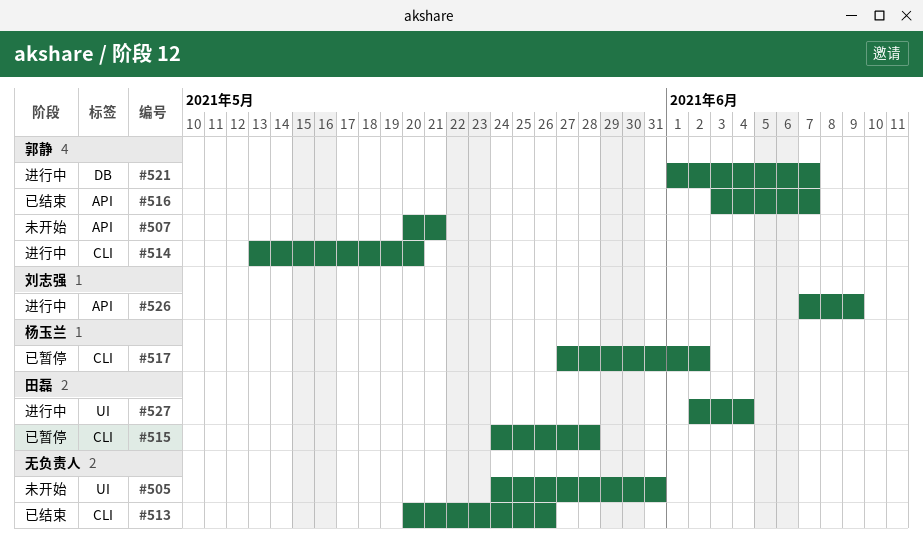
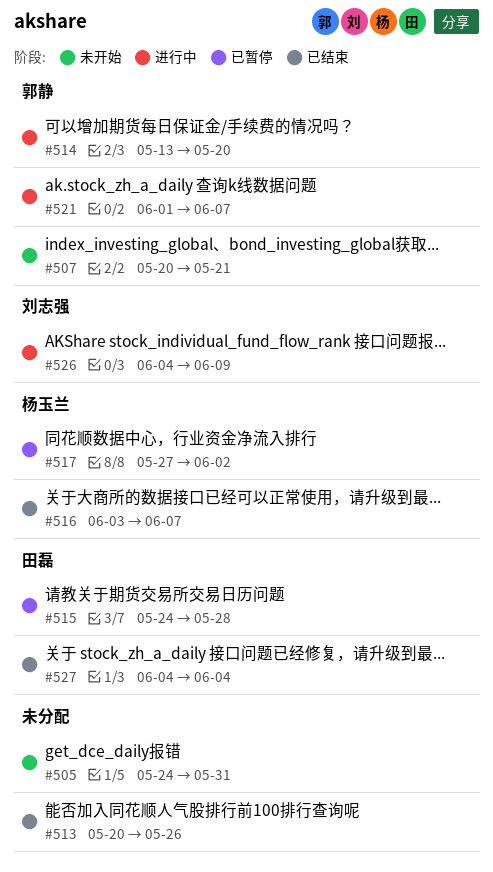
#516, owner: 郭静 -> 杨玉兰
#526, start: Jun 7 -> Jun 4
#527, status: 进行中 -> 已结束
#527, start: Jun 2 -> Jun 4

